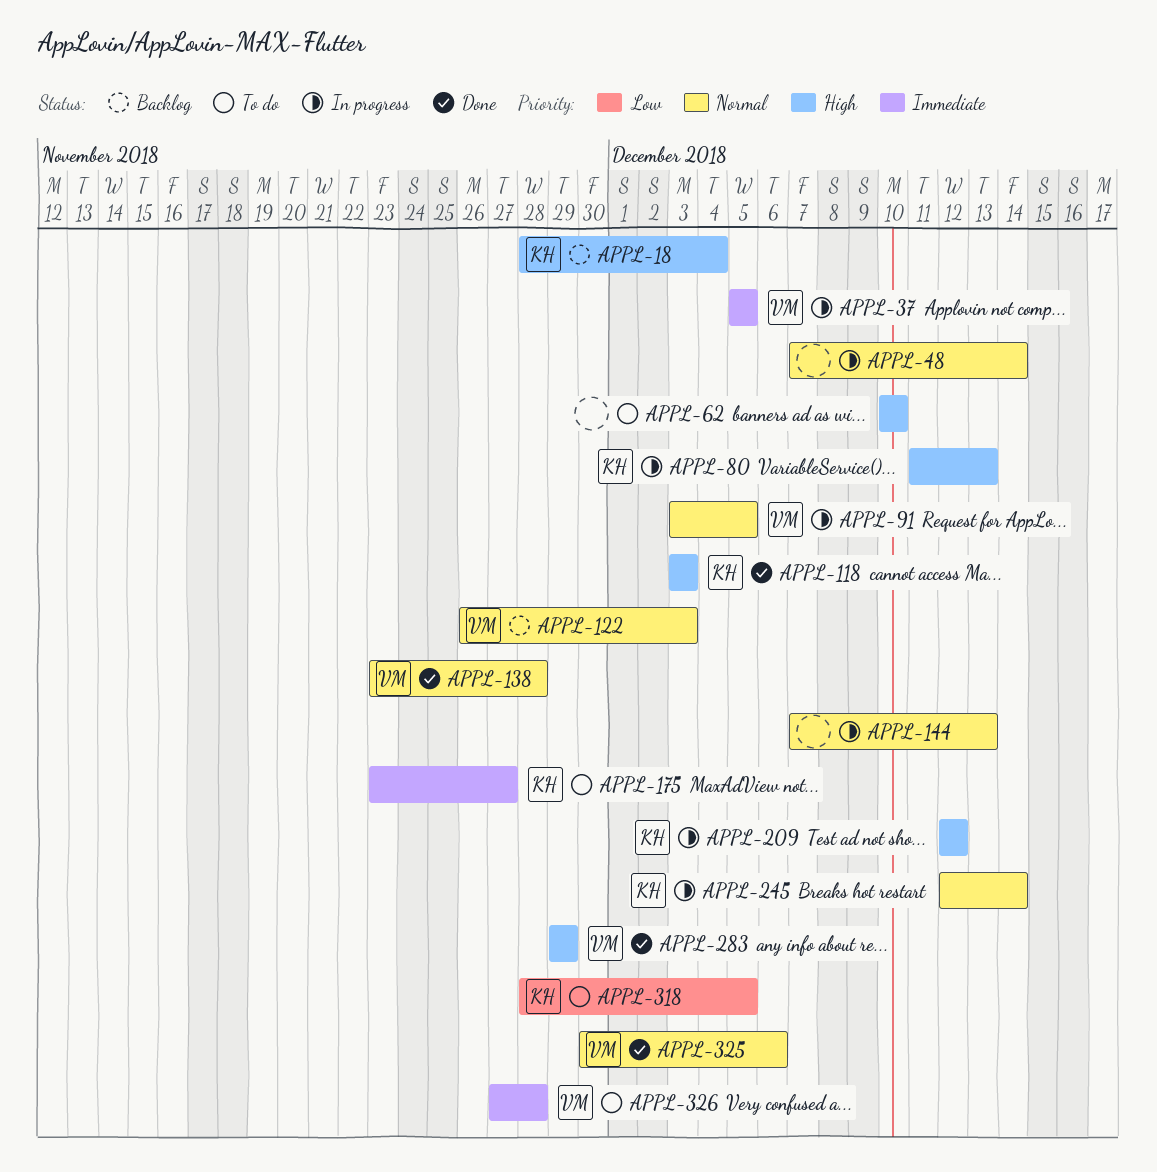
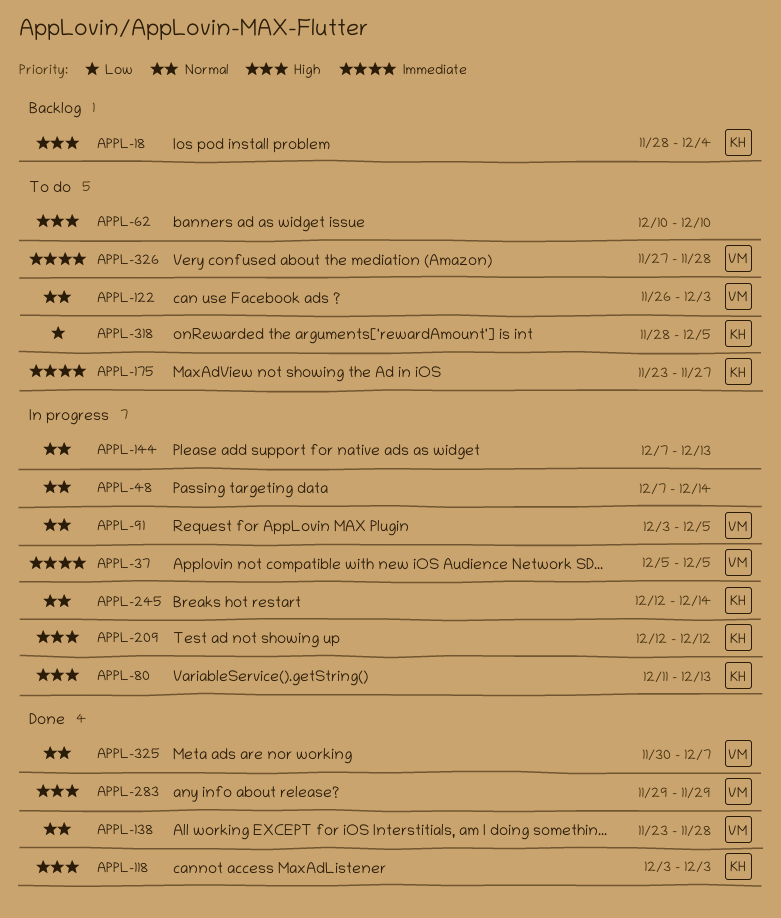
APPL-122, status: Backlog -> To do
APPL-325, due: Dec 6 -> Dec 7

